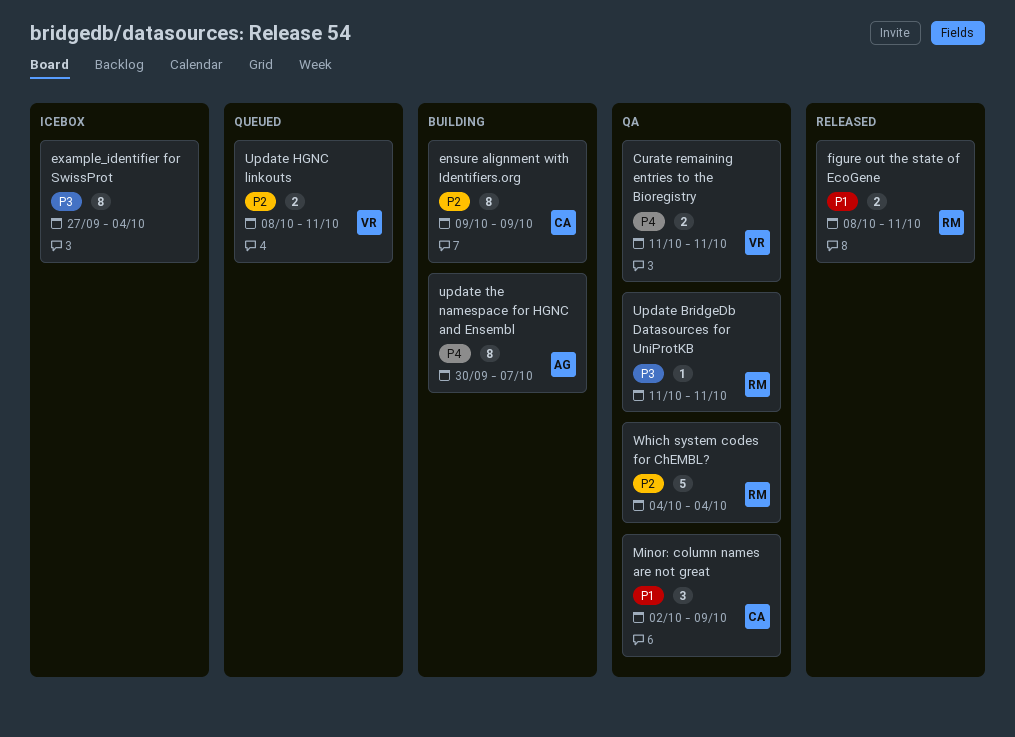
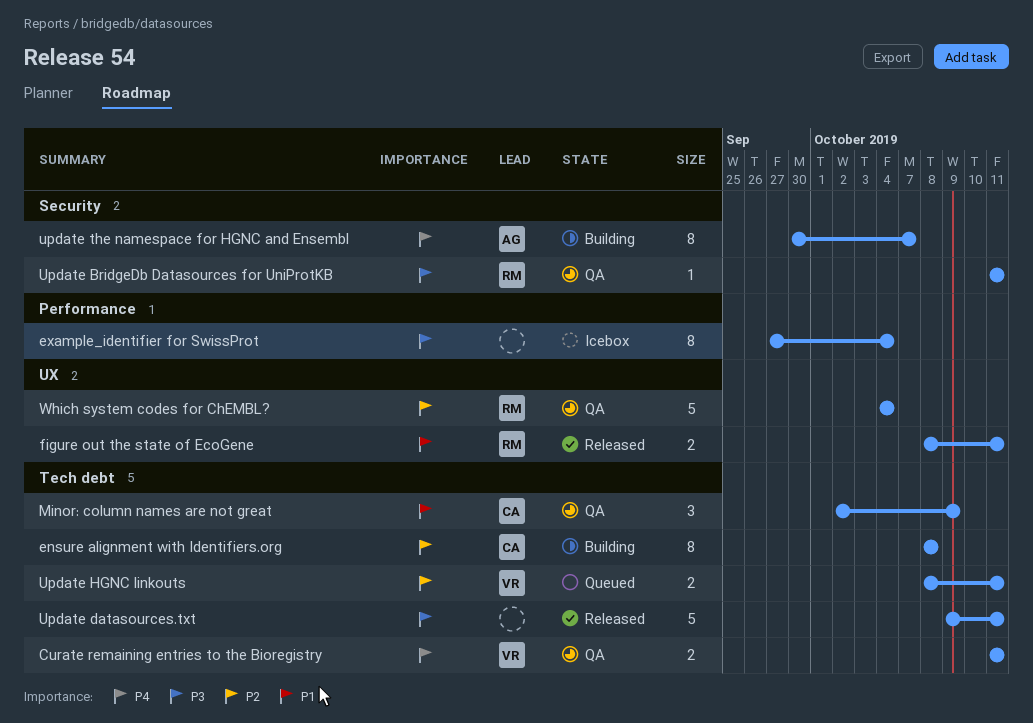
ensure alignment with Identifiers.org, start: Oct 9 -> Oct 8
ensure alignment with Identifiers.org, due: Oct 9 -> Oct 8
Update datasources.txt: none -> present

